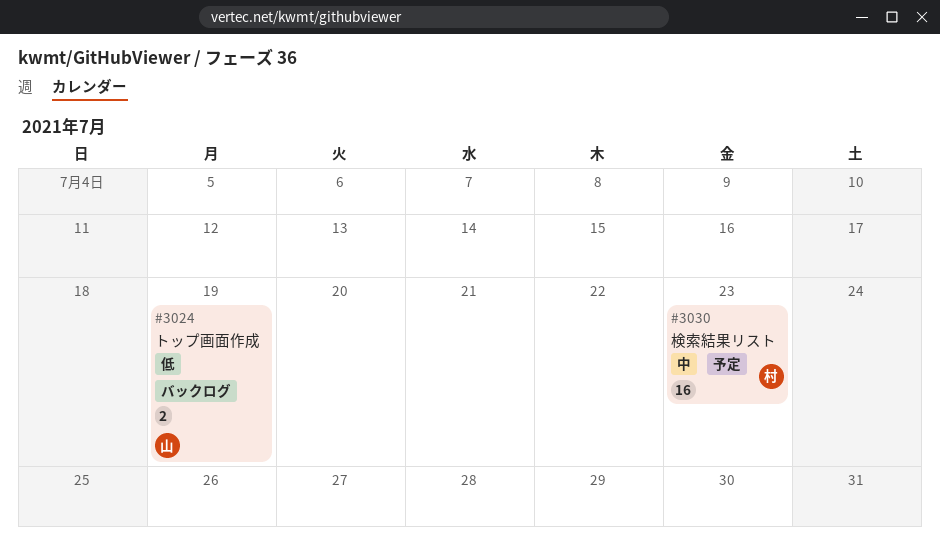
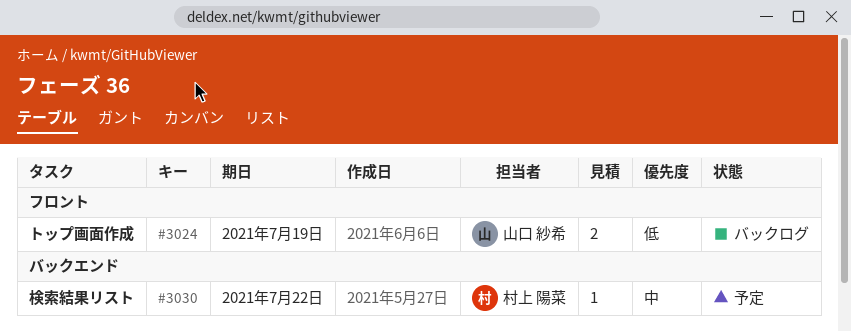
#3030, estimate: 16 -> 1
#3030, due: Jul 23 -> Jul 22

